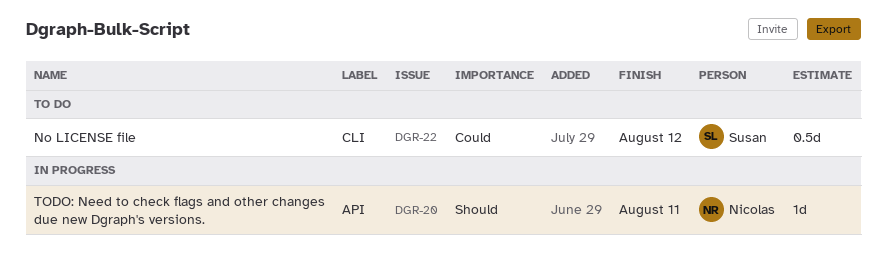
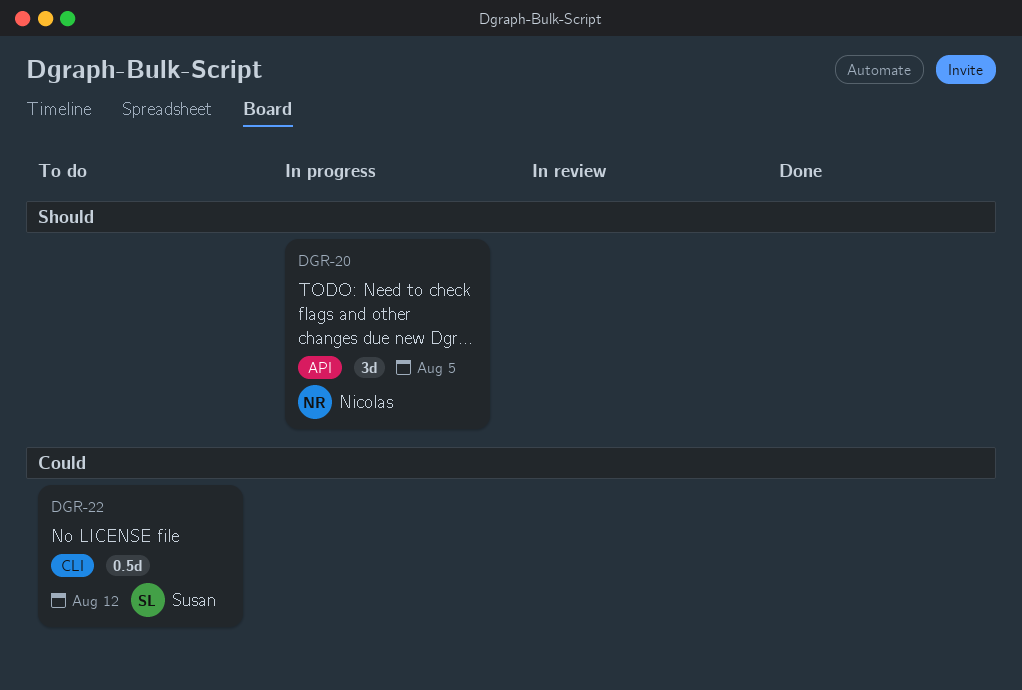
DGR-20, estimate: 1d -> 3d
DGR-20, due: Aug 11 -> Aug 5

